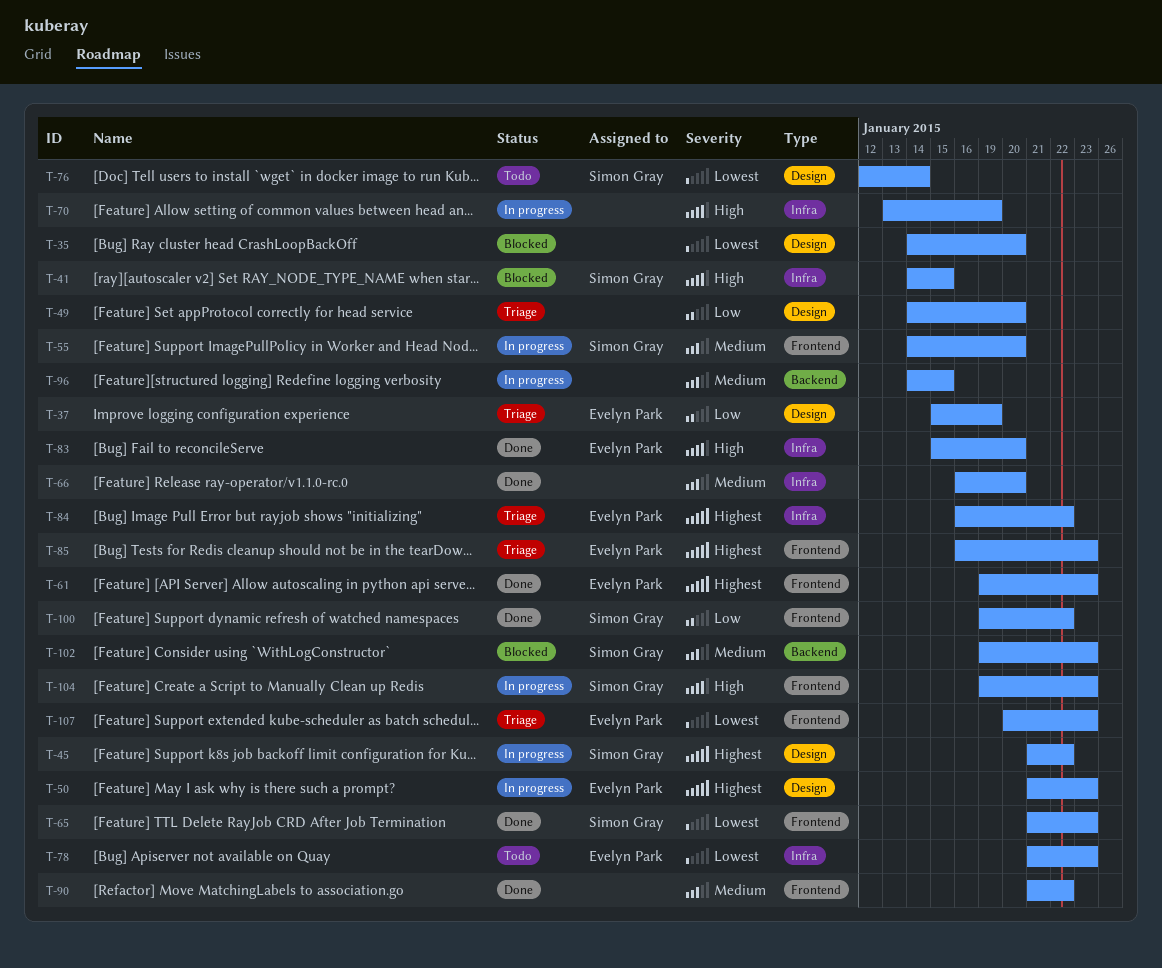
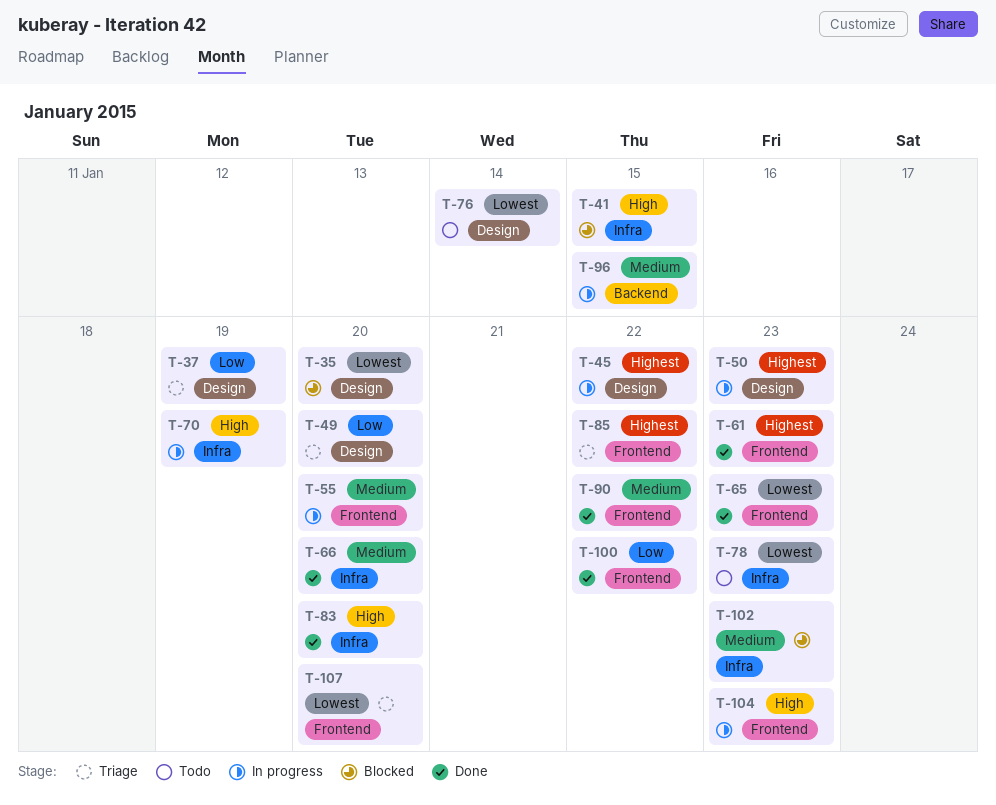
T-84: present -> none
T-85, due: Jan 23 -> Jan 22
T-102, label: Backend -> Infra
T-107, due: Jan 23 -> Jan 20

